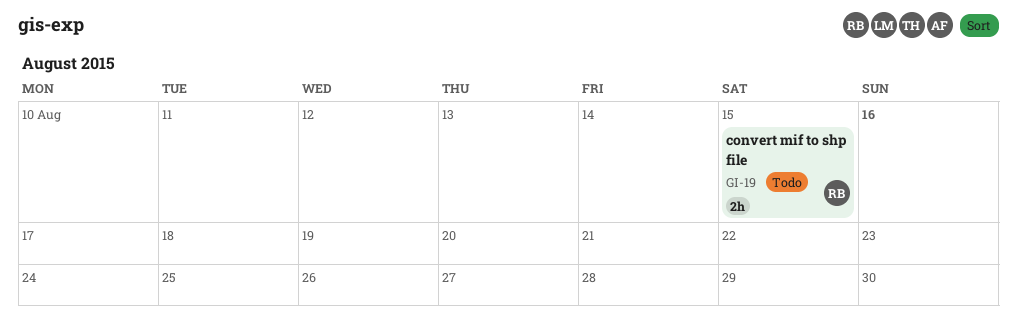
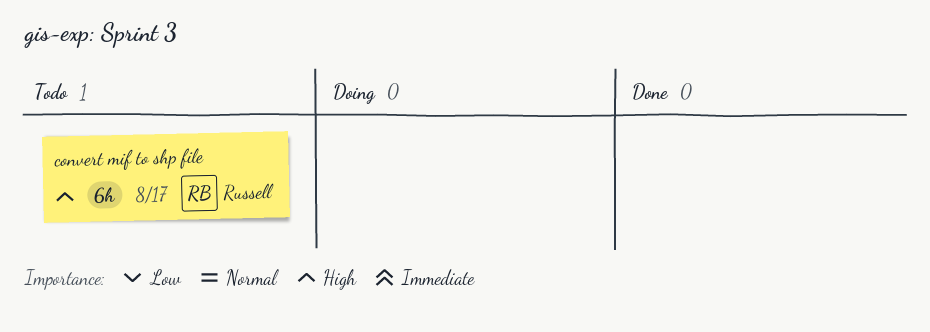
convert mif to shp file, estimate: 2h -> 6h
convert mif to shp file, due: Aug 15 -> Aug 17

